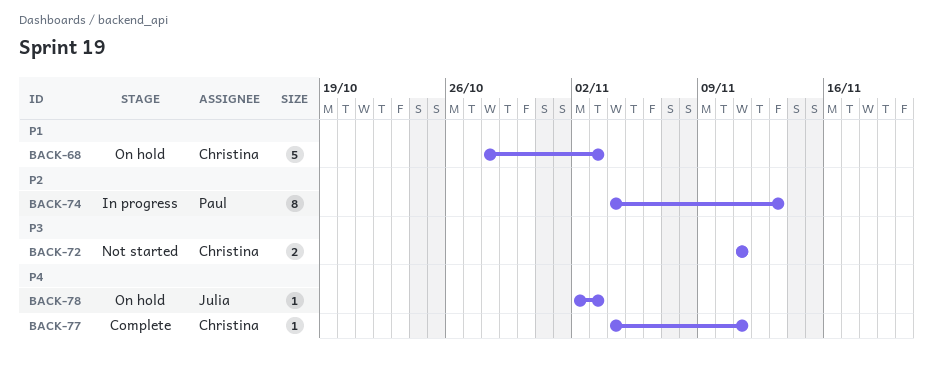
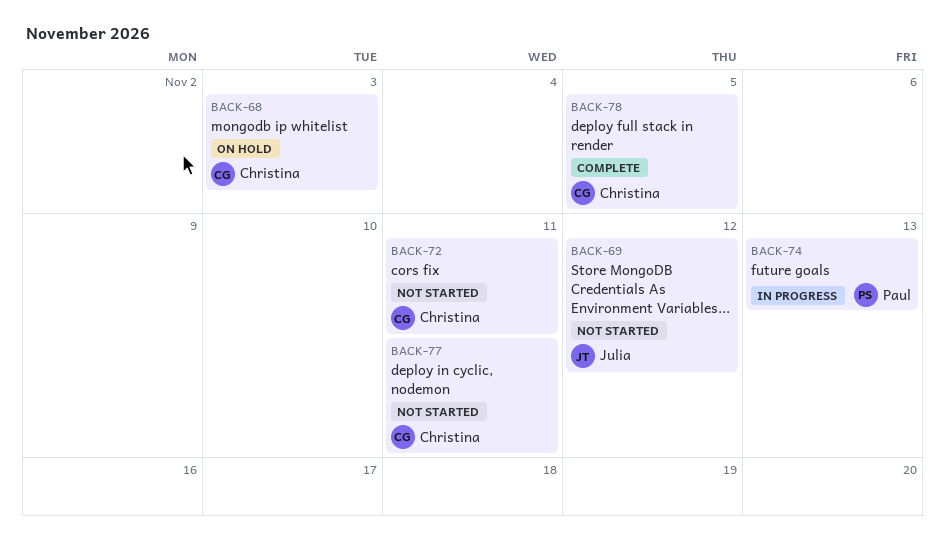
BACK-69: none -> present
BACK-77, status: Complete -> Not started
BACK-78, status: On hold -> Complete
BACK-78, owner: Julia -> Christina
BACK-78, due: Nov 3 -> Nov 5

